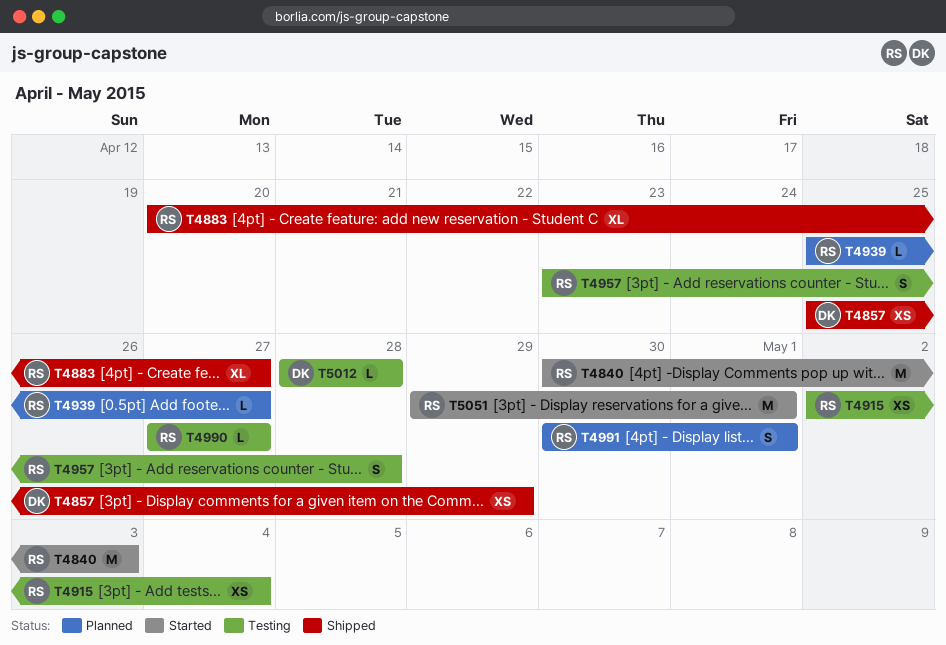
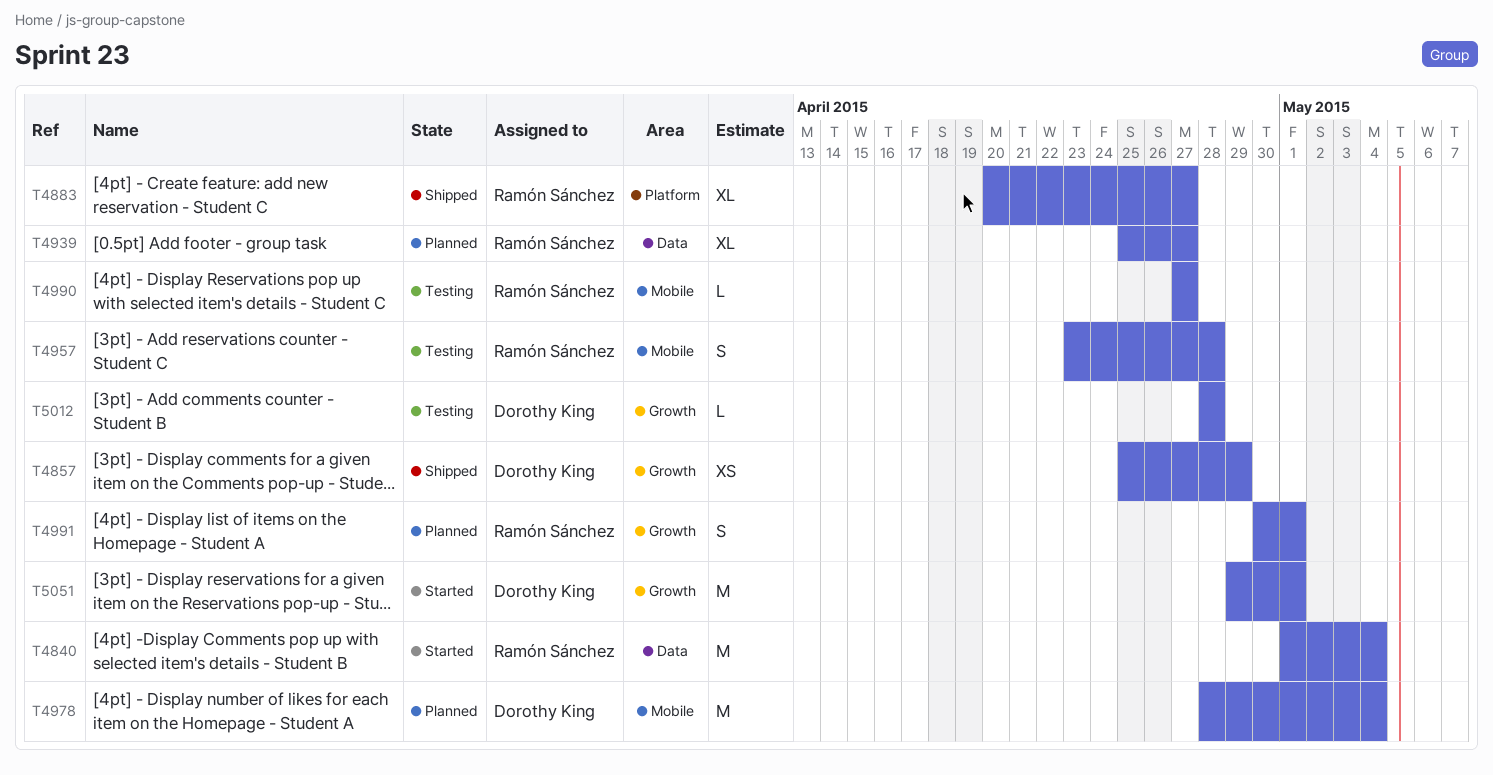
T4840, start: Apr 30 -> May 1
T4840, due: May 3 -> May 4
T4915: present -> none
T4939, estimate: L -> XL
T4978: none -> present
T5051, owner: Ramón Sánchez -> Dorothy King

